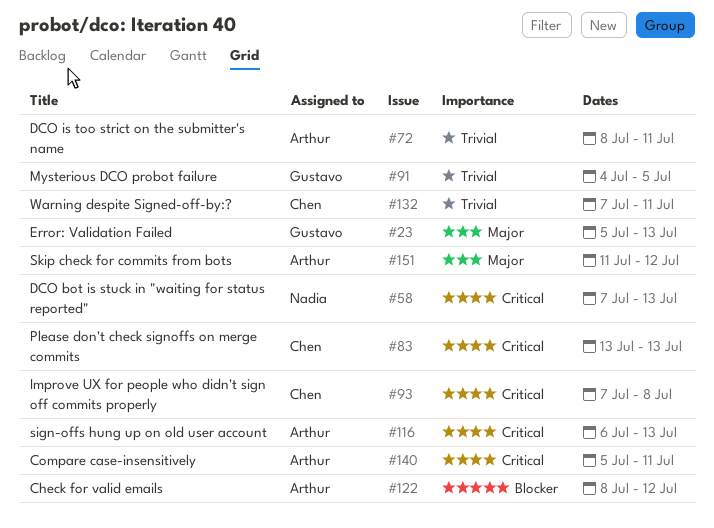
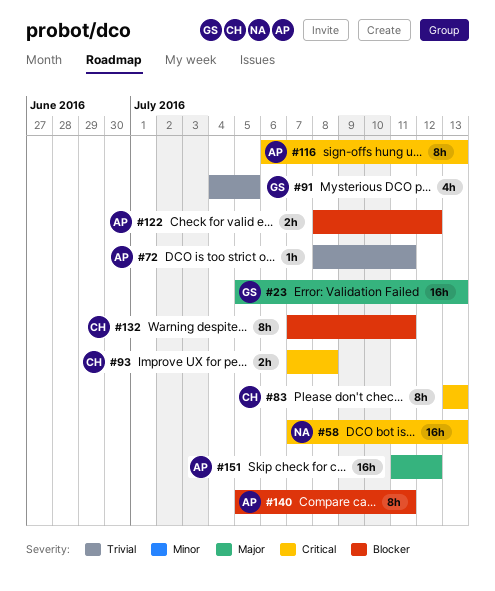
#132, priority: Trivial -> Blocker
#140, priority: Critical -> Blocker

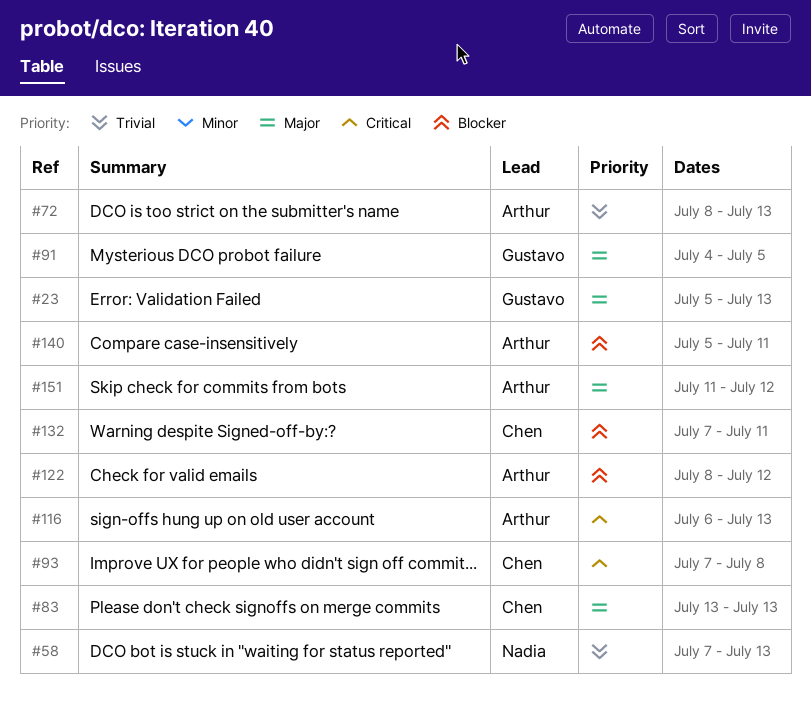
#58, priority: Critical -> Trivial
#72, due: Jul 11 -> Jul 13
#83, priority: Critical -> Major
#91, priority: Trivial -> Major

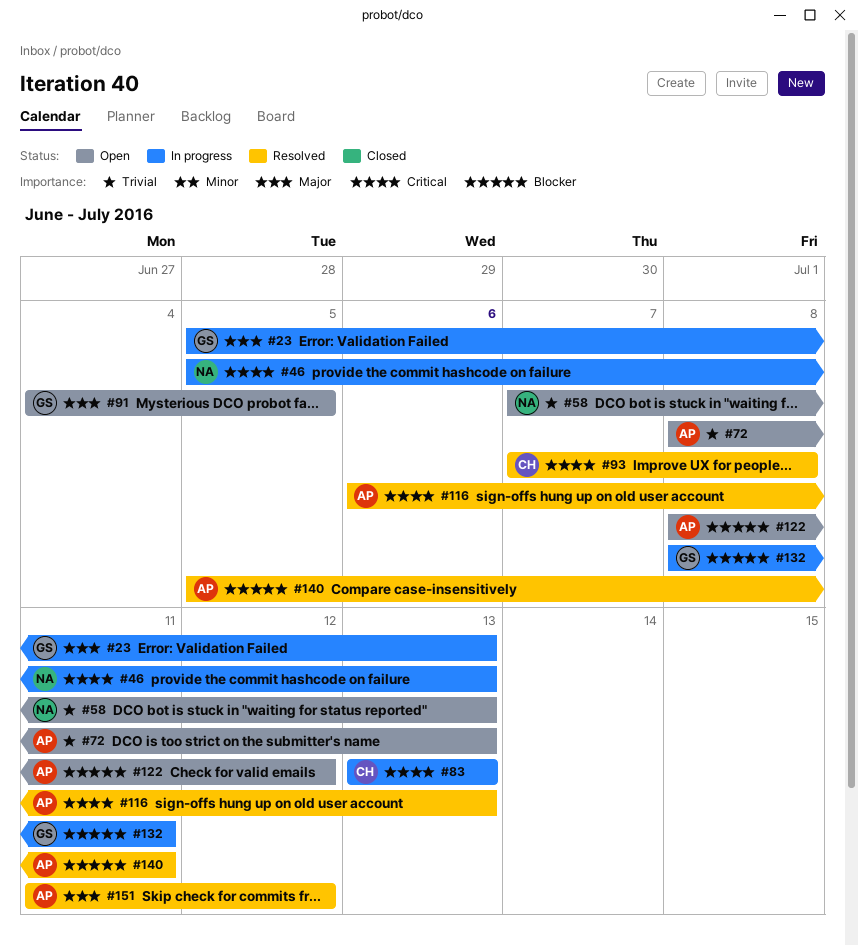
#46: none -> present
#83, priority: Major -> Critical
#132, owner: Chen -> Gustavo
#132, start: Jul 7 -> Jul 8

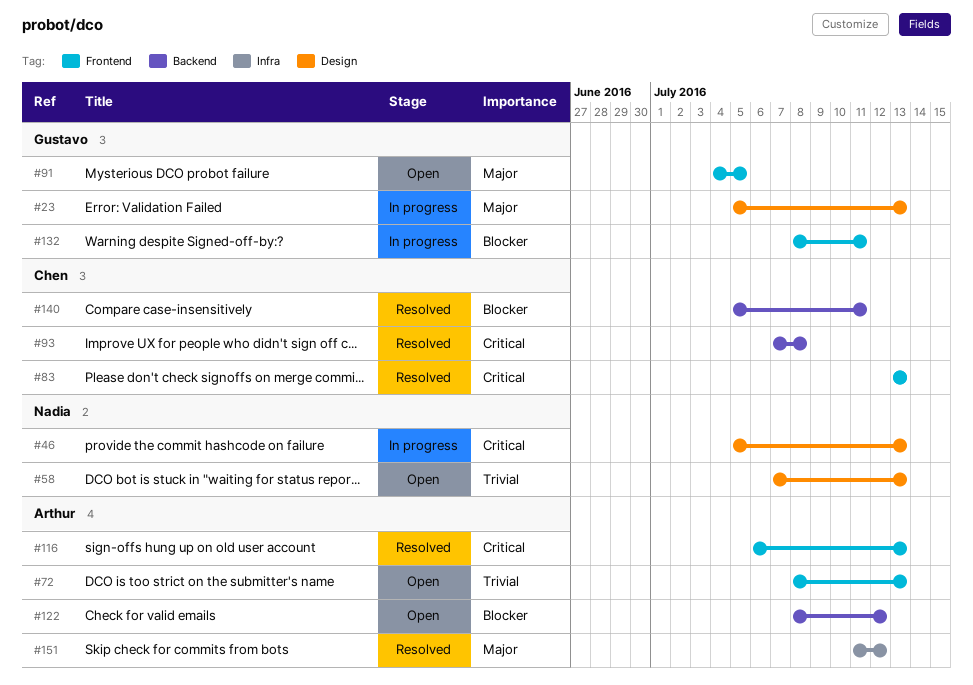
#83, status: In progress -> Resolved
#140, owner: Arthur -> Chen

